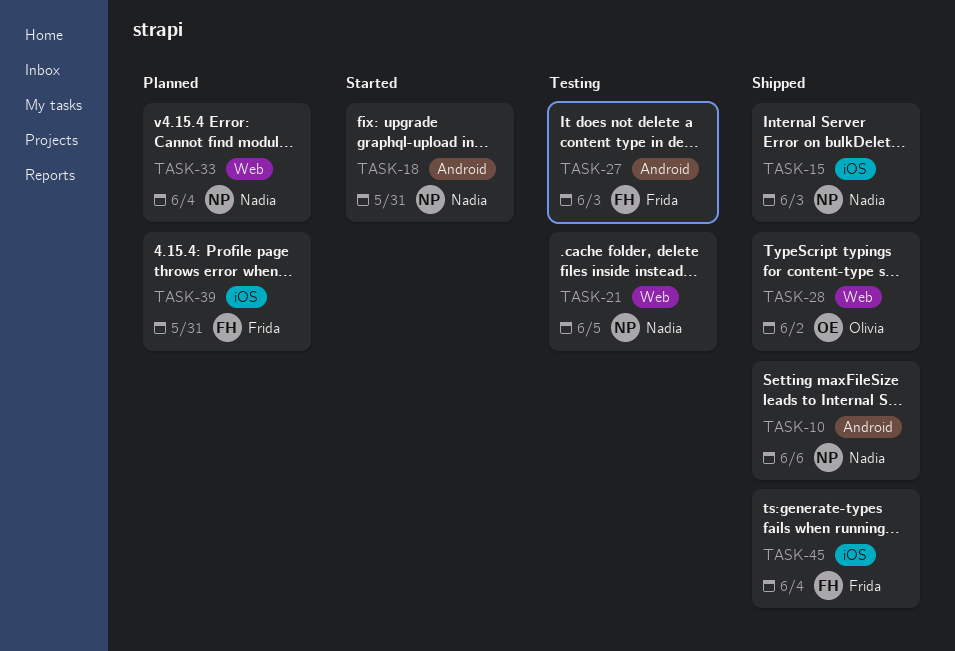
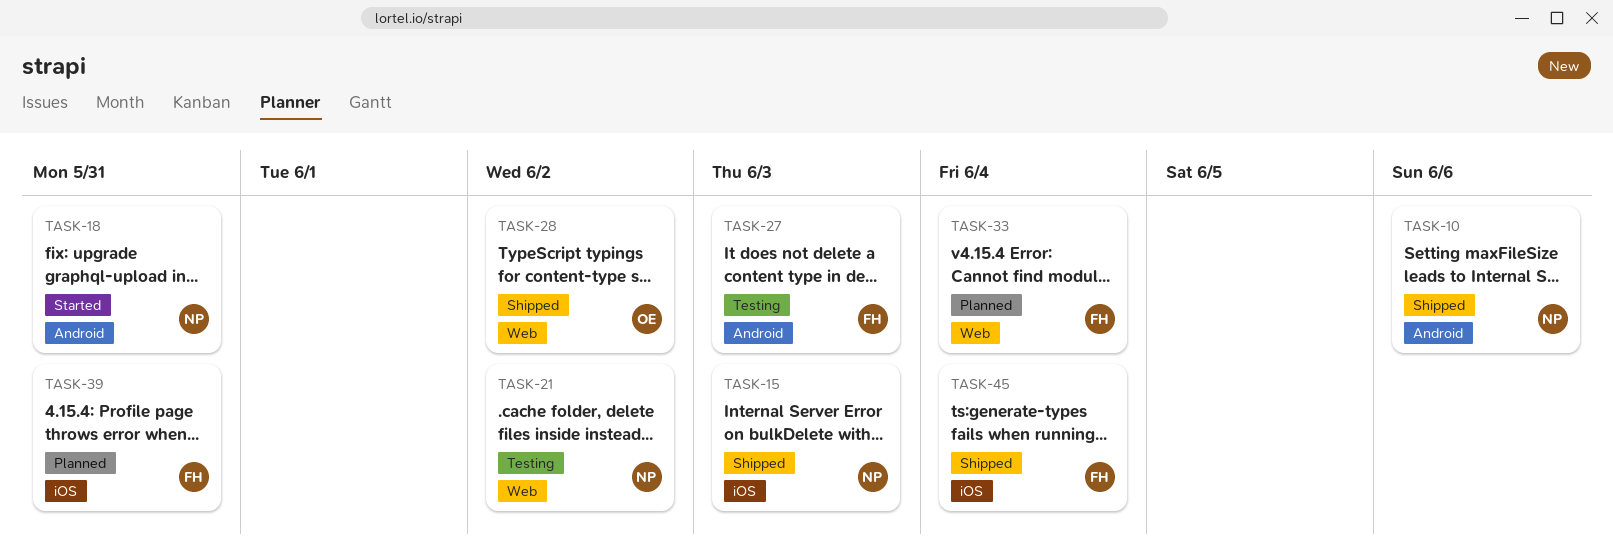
TASK-21, due: Jun 5 -> Jun 2
TASK-33, owner: Nadia -> Frida

